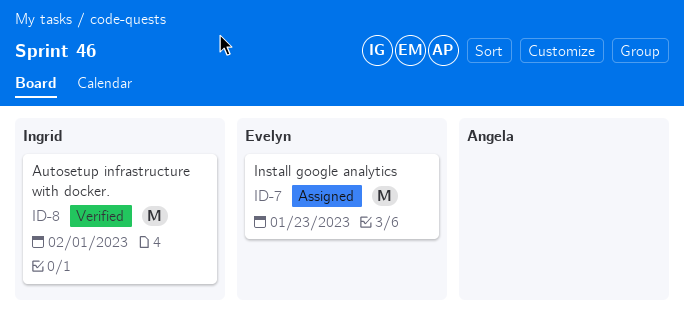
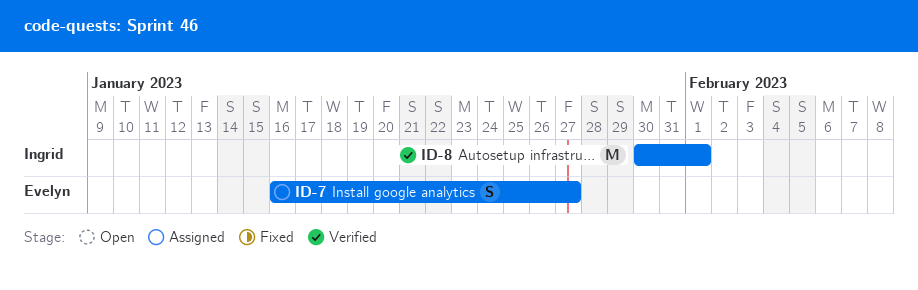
ID-7, estimate: M -> S
ID-7, due: Jan 23 -> Jan 27

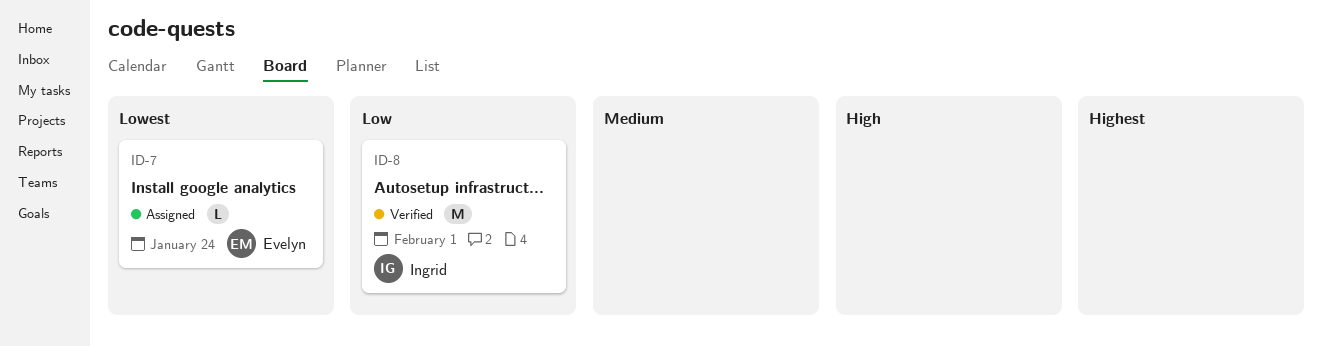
ID-7, estimate: S -> L
ID-7, due: Jan 27 -> Jan 24

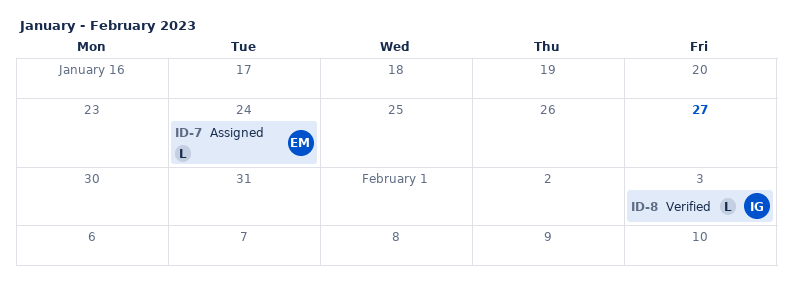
ID-8, estimate: M -> L
ID-8, due: Feb 1 -> Feb 3

